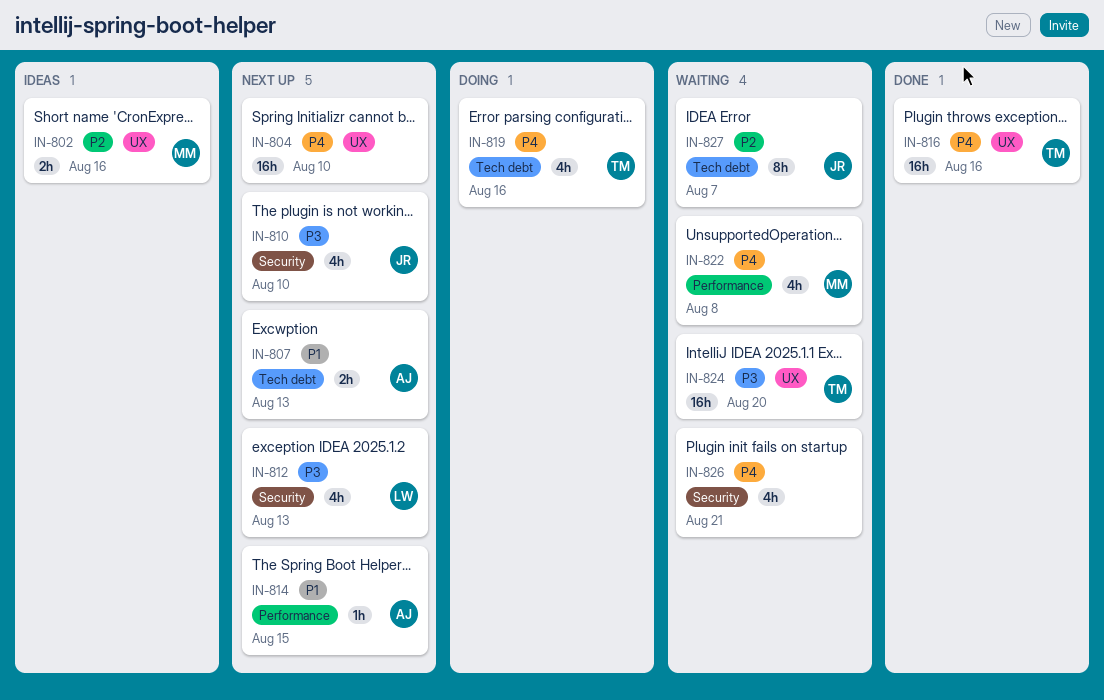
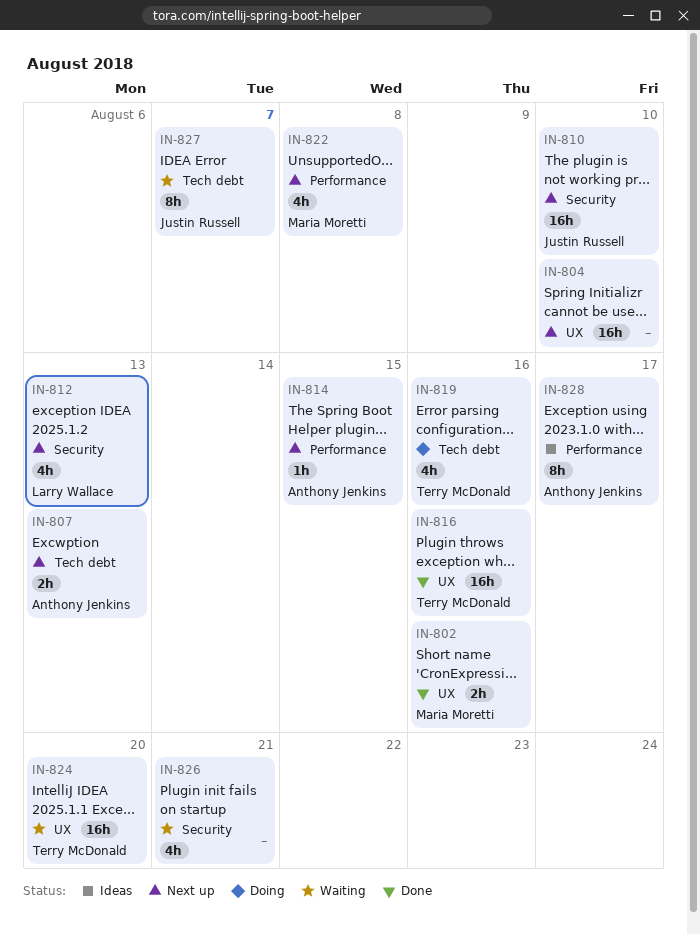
IN-802, status: Ideas -> Done
IN-810, estimate: 4h -> 16h
IN-822, status: Waiting -> Next up
IN-828: none -> present

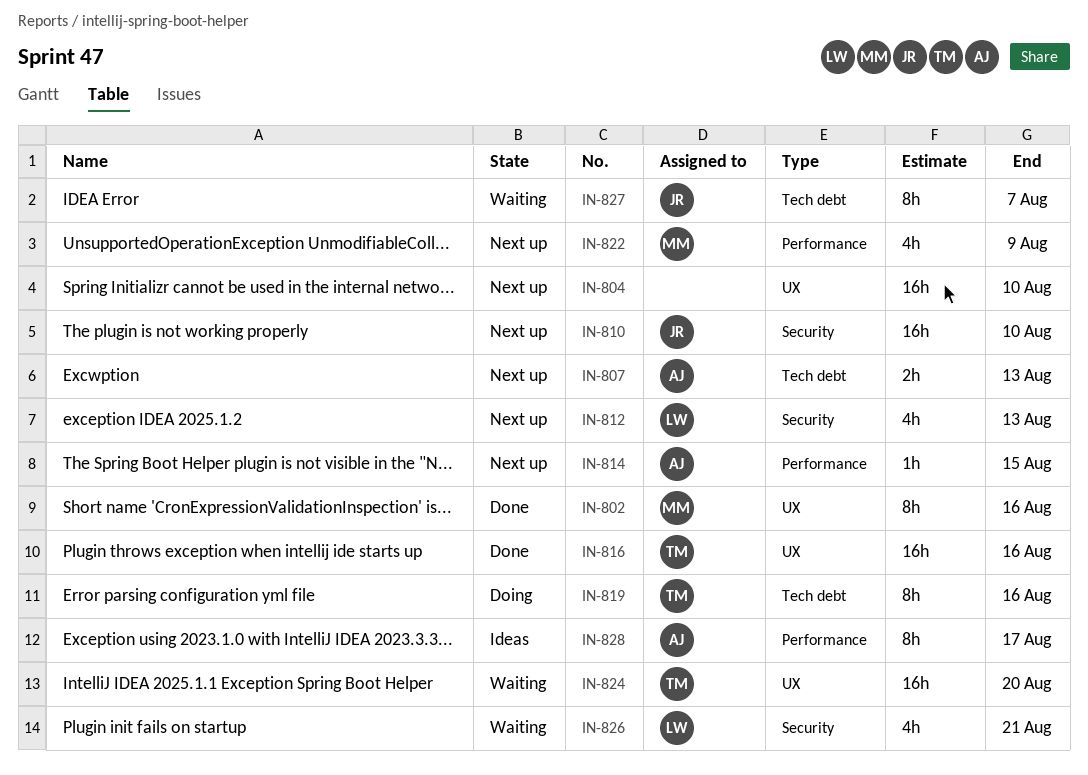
IN-802, estimate: 2h -> 8h
IN-819, estimate: 4h -> 8h
IN-822, due: Aug 8 -> Aug 9
IN-826, owner: none -> Larry Wallace

